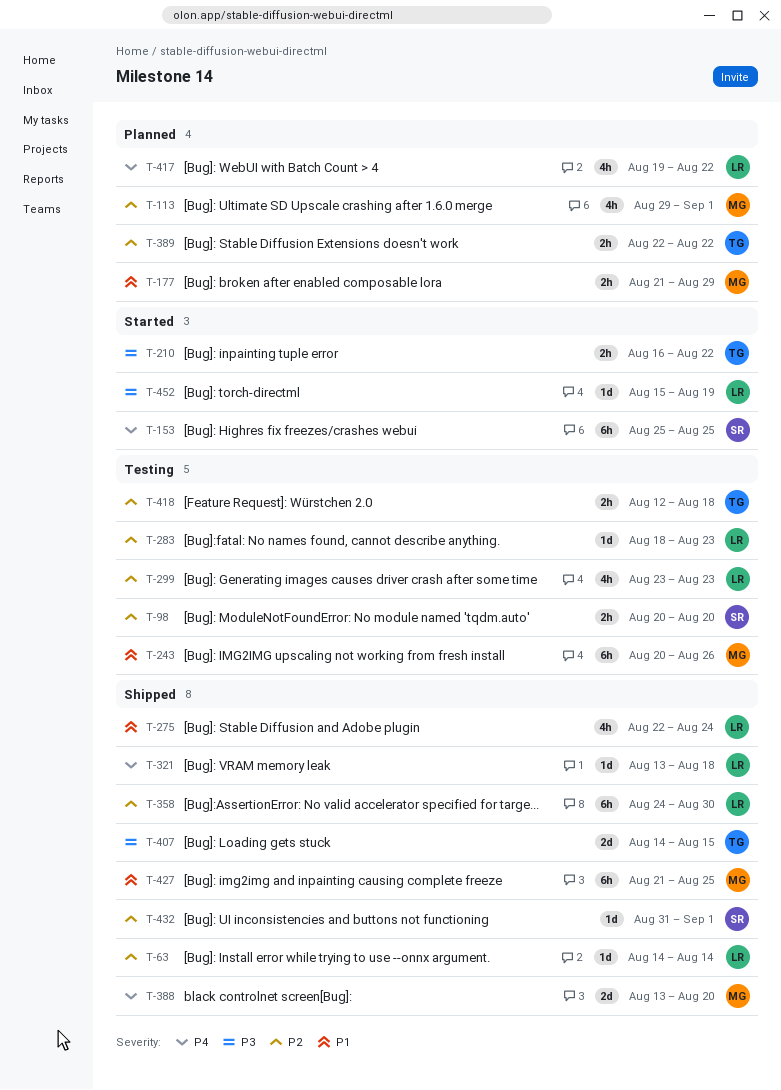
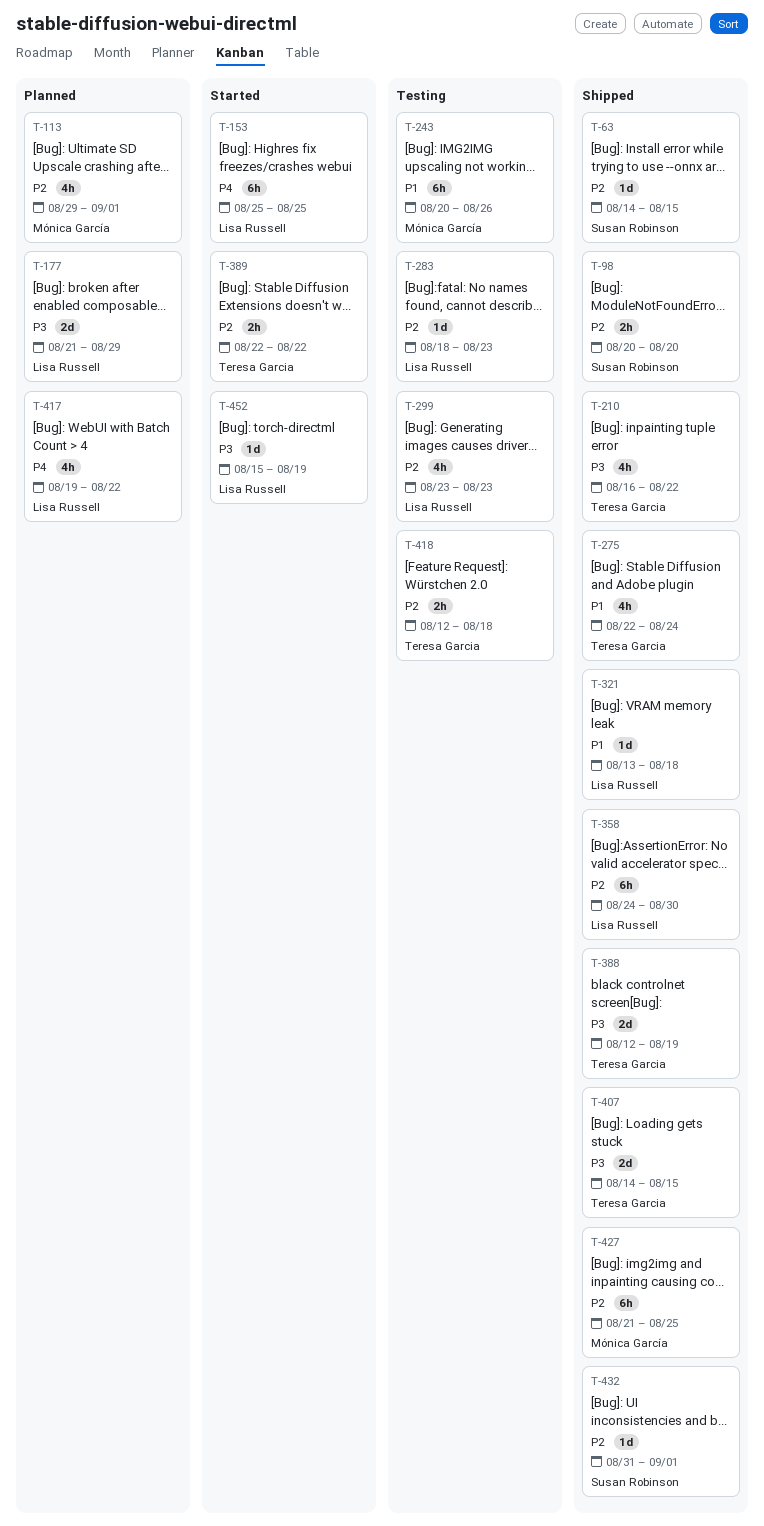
T-63, owner: Lisa Russell -> Susan Robinson
T-63, due: Aug 14 -> Aug 15
T-98, status: Testing -> Shipped
T-153, owner: Susan Robinson -> Lisa Russell
T-177, owner: Mónica García -> Lisa Russell
T-177, priority: P1 -> P3
T-177, estimate: 2h -> 2d
T-210, status: Started -> Shipped
T-210, estimate: 2h -> 4h
T-275, owner: Lisa Russell -> Teresa Garcia
T-321, priority: P4 -> P1
T-388, owner: Mónica García -> Teresa Garcia
T-388, priority: P4 -> P3
T-388, start: Aug 13 -> Aug 12
T-388, due: Aug 20 -> Aug 19
T-389, status: Planned -> Started
T-427, priority: P1 -> P2

